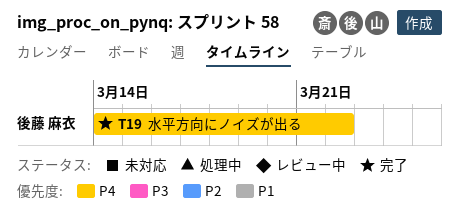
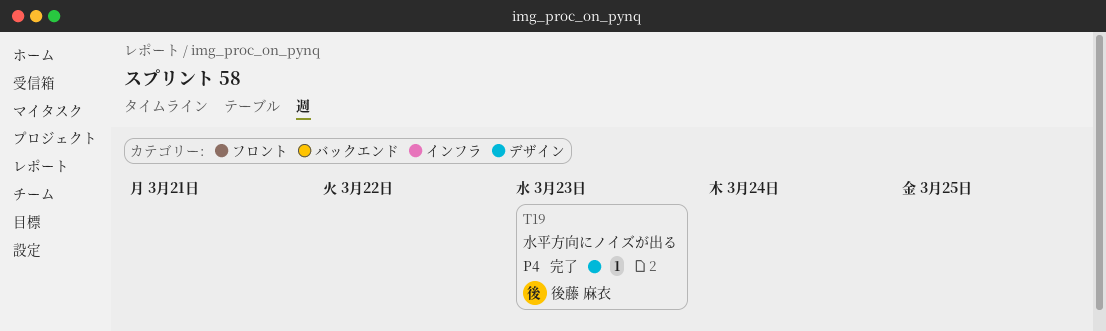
T19, due: Mar 22 -> Mar 23

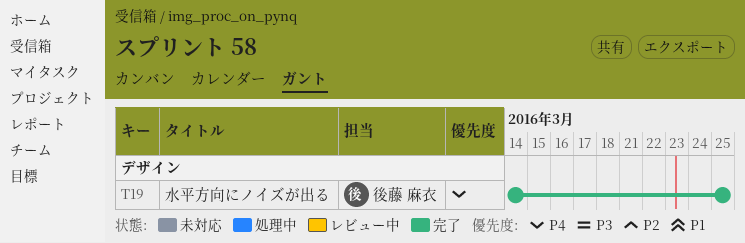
T19, due: Mar 23 -> Mar 25

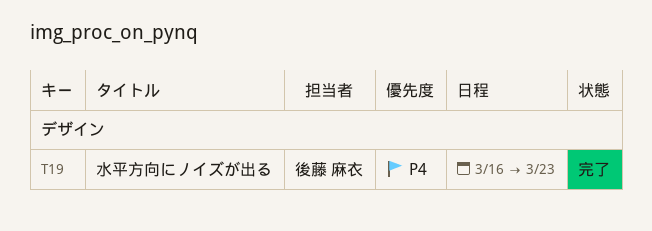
T19, start: Mar 14 -> Mar 16
T19, due: Mar 25 -> Mar 23

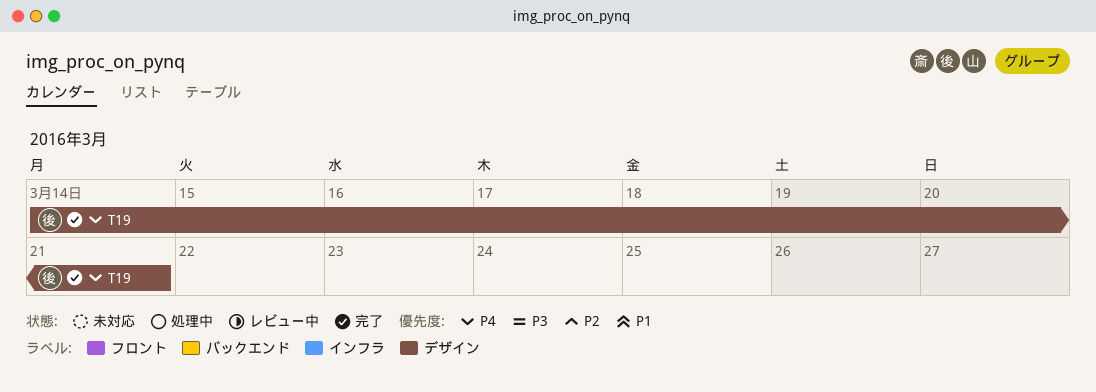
T19, start: Mar 16 -> Mar 14
T19, due: Mar 23 -> Mar 21

